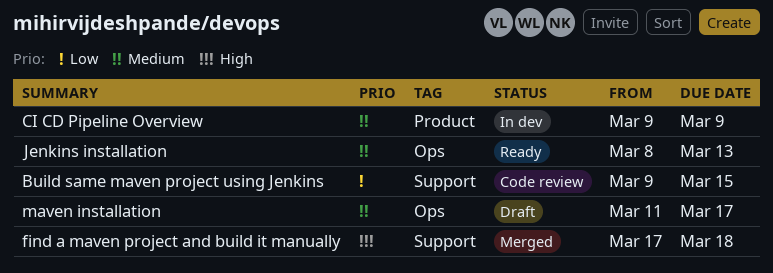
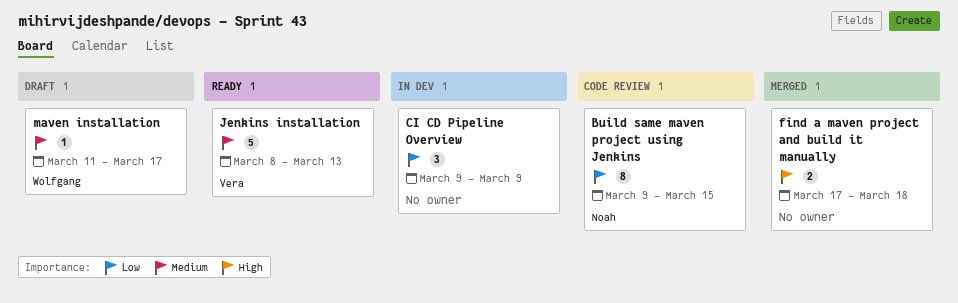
CI CD Pipeline Overview, priority: Medium -> Low

